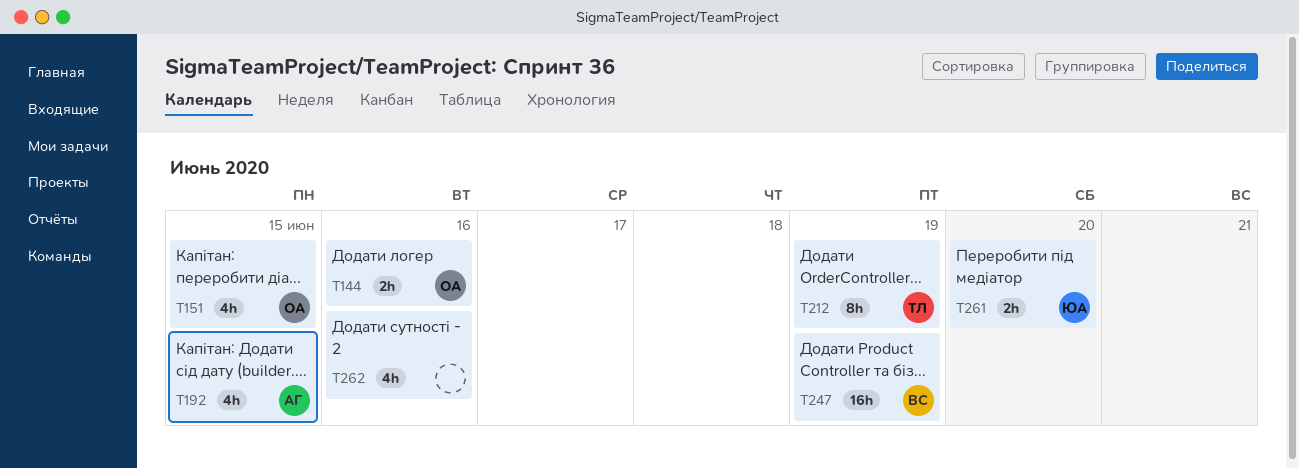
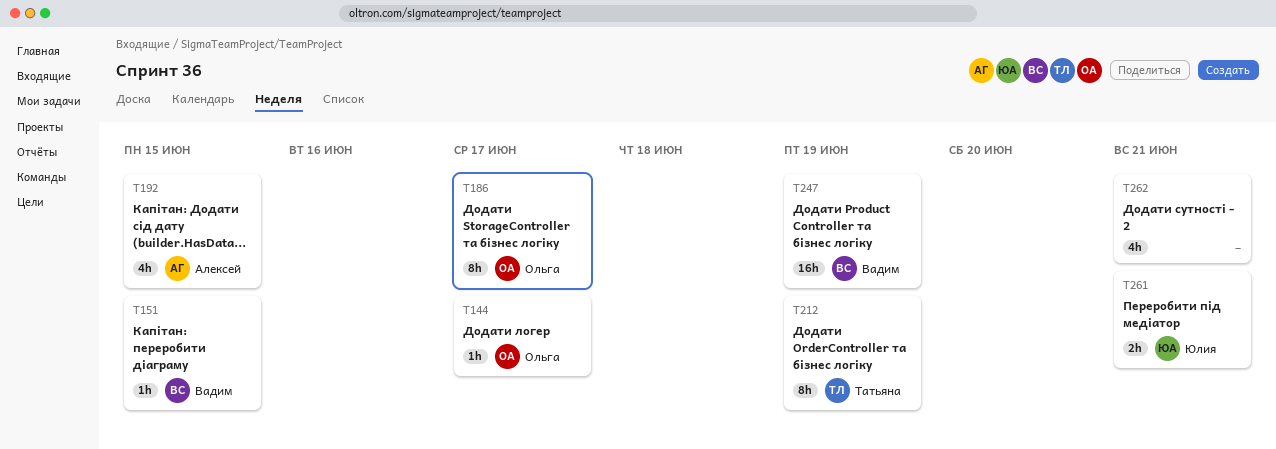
T144, estimate: 2h -> 1h
T144, due: Jun 16 -> Jun 17
T151, owner: Ольга -> Вадим
T151, estimate: 4h -> 1h
T186: none -> present
T261, due: Jun 20 -> Jun 21
T262, due: Jun 16 -> Jun 21

